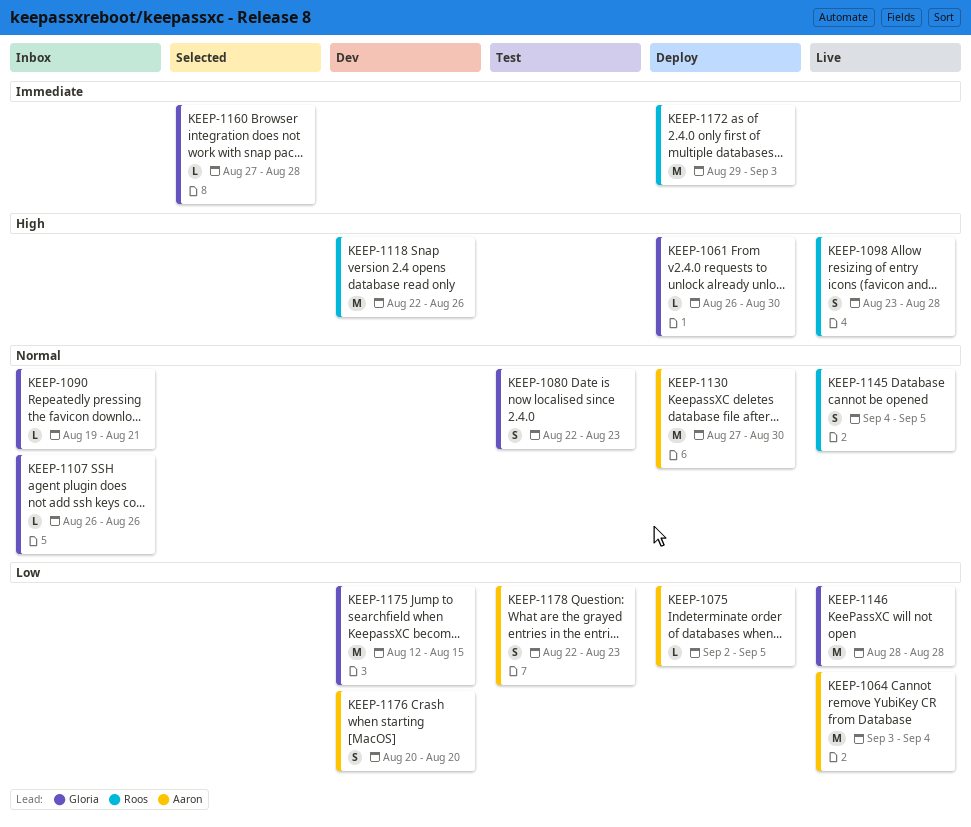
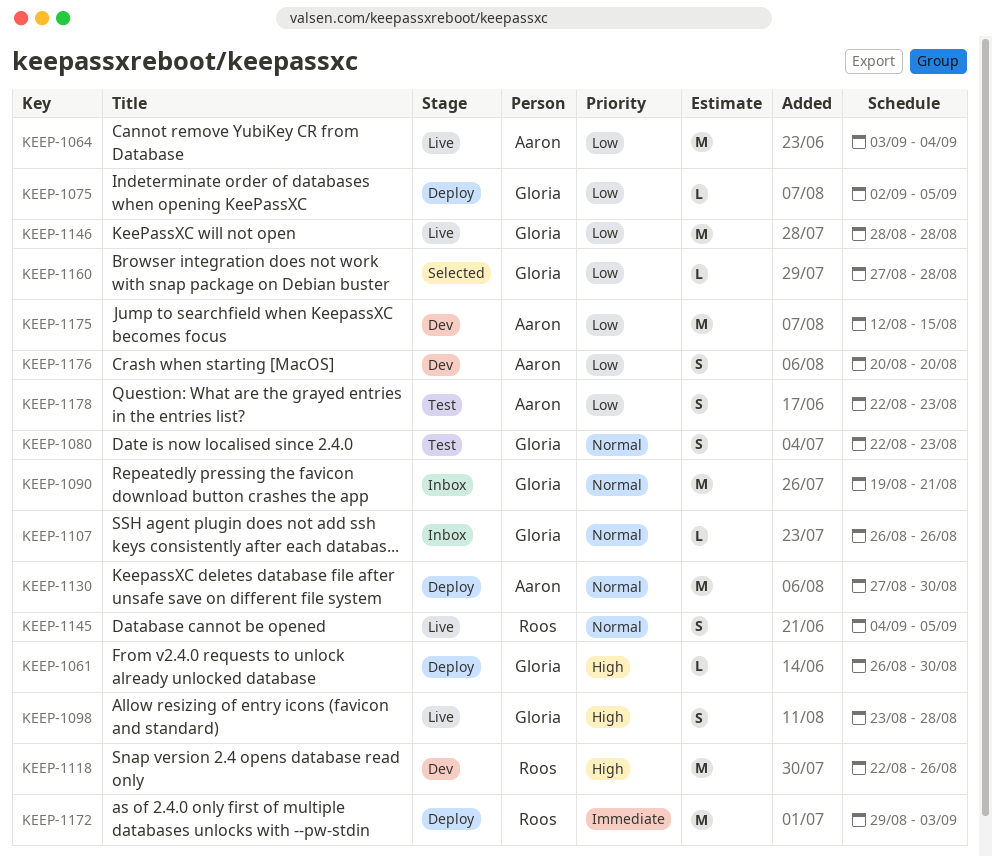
KEEP-1075, owner: Aaron -> Gloria
KEEP-1090, estimate: L -> M
KEEP-1098, owner: Roos -> Gloria
KEEP-1160, priority: Immediate -> Low
KEEP-1175, owner: Gloria -> Aaron

